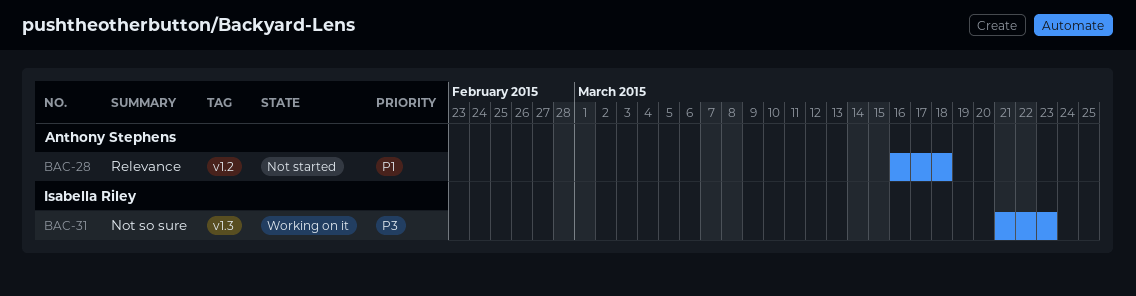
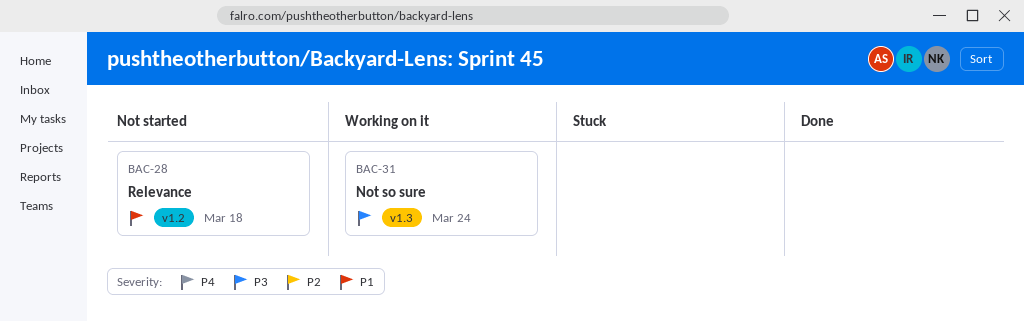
BAC-31, due: Mar 23 -> Mar 24

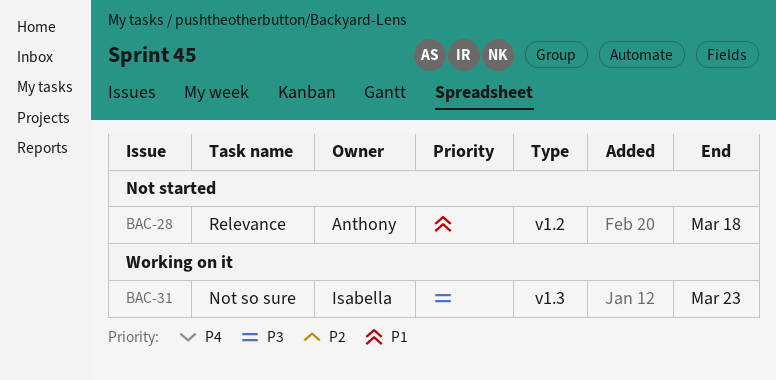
BAC-31, due: Mar 24 -> Mar 23

